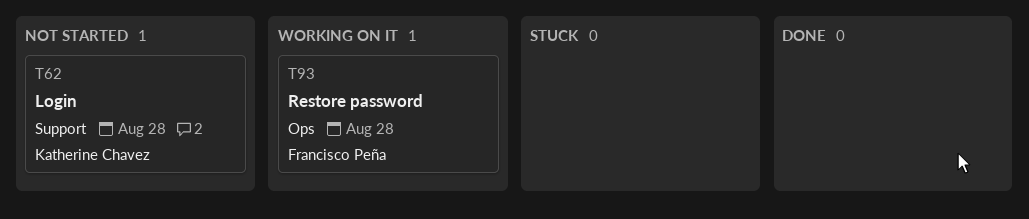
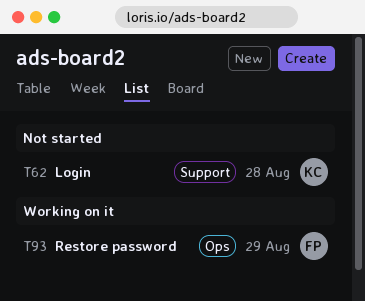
T93, due: Aug 28 -> Aug 29

